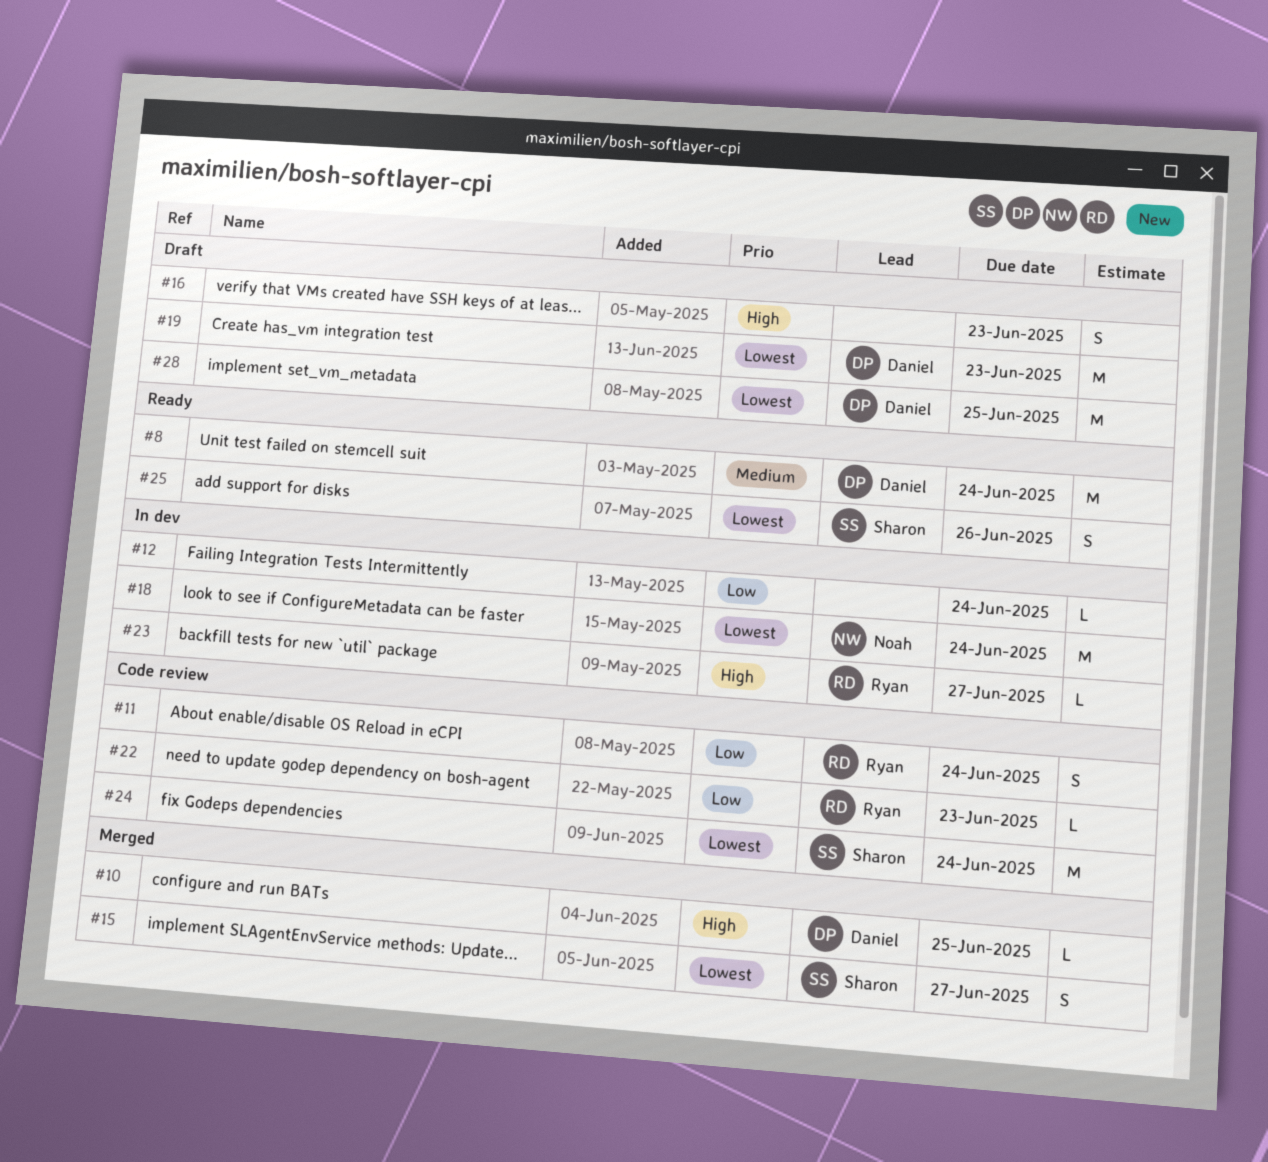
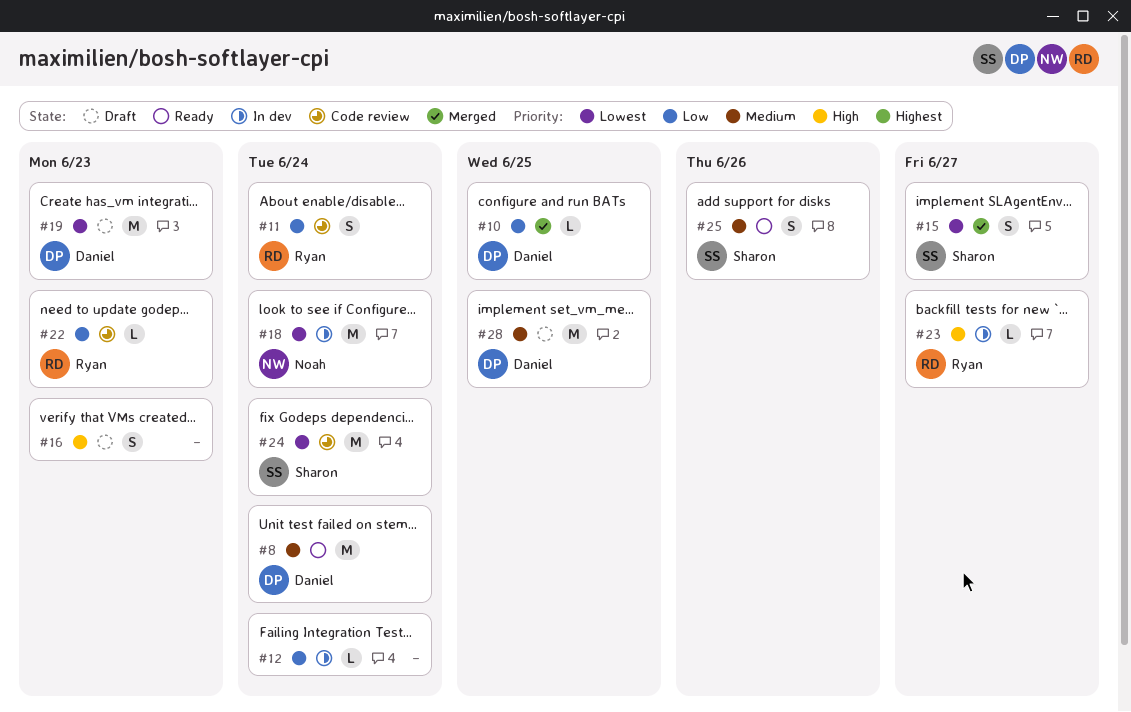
#10, priority: High -> Low
#25, priority: Lowest -> Medium
#28, priority: Lowest -> Medium

